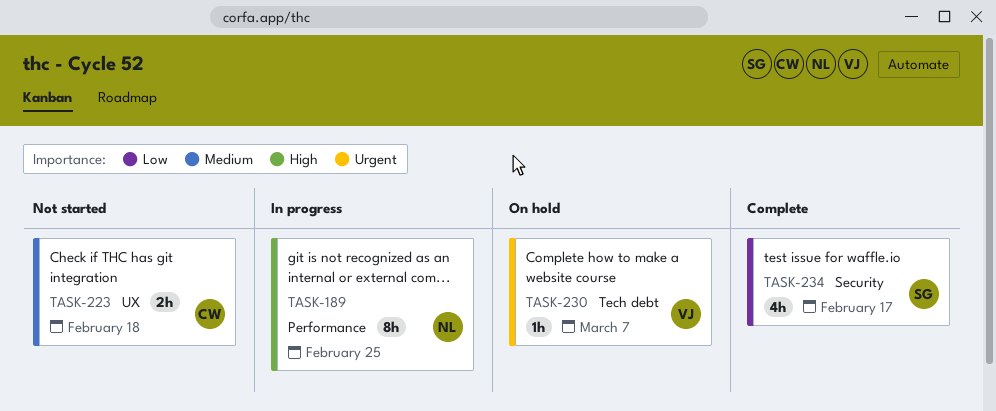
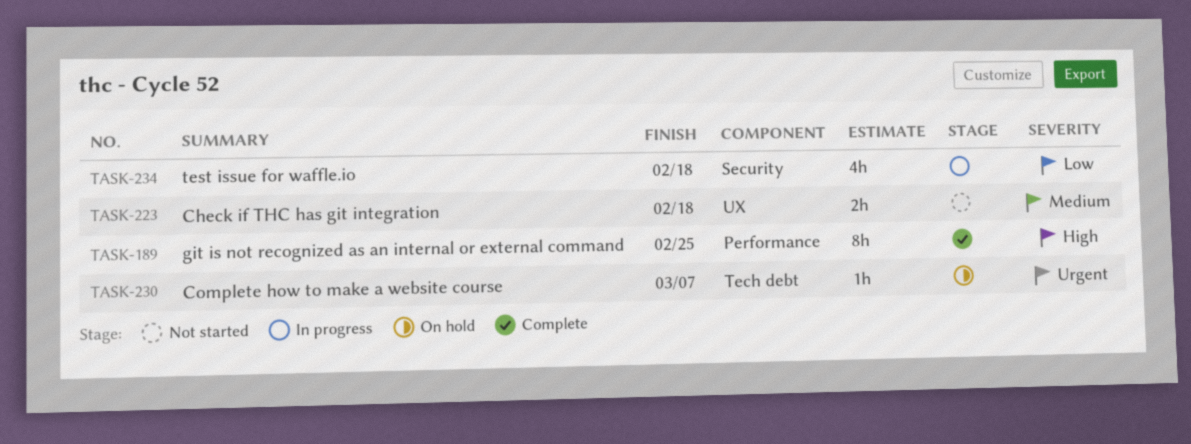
TASK-189, status: In progress -> Complete
TASK-234, status: Complete -> In progress
TASK-234, due: Feb 17 -> Feb 18

